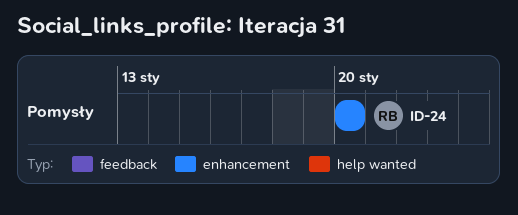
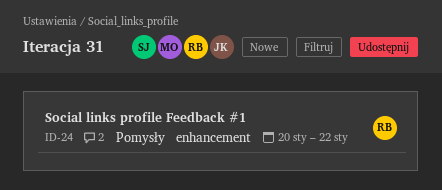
ID-24, due: Jan 20 -> Jan 22

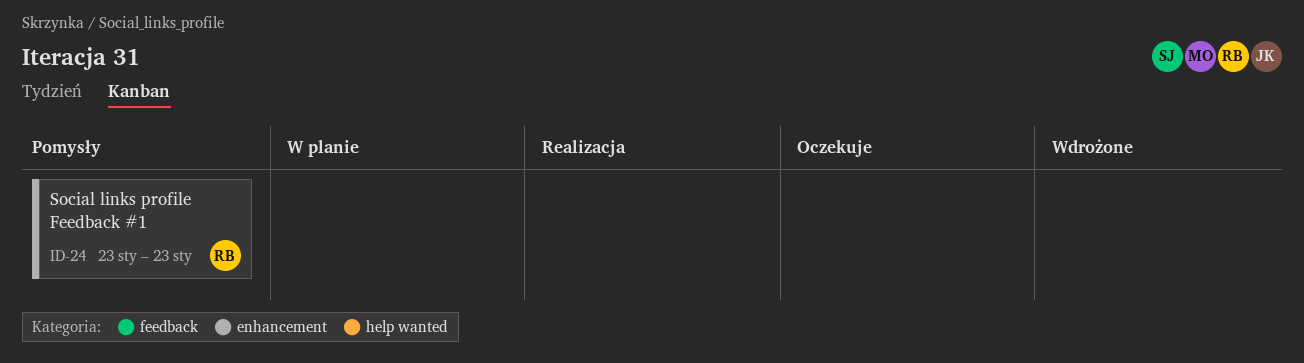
ID-24, start: Jan 20 -> Jan 23
ID-24, due: Jan 22 -> Jan 23

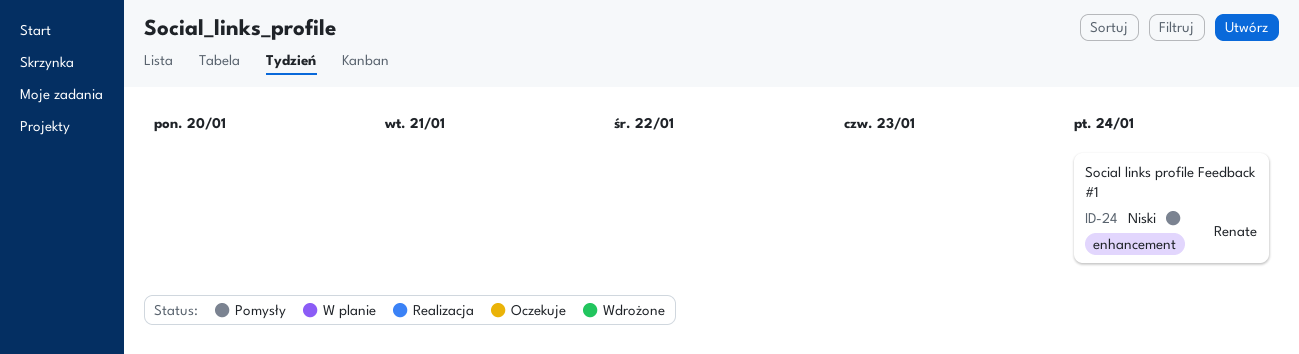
ID-24, due: Jan 23 -> Jan 24

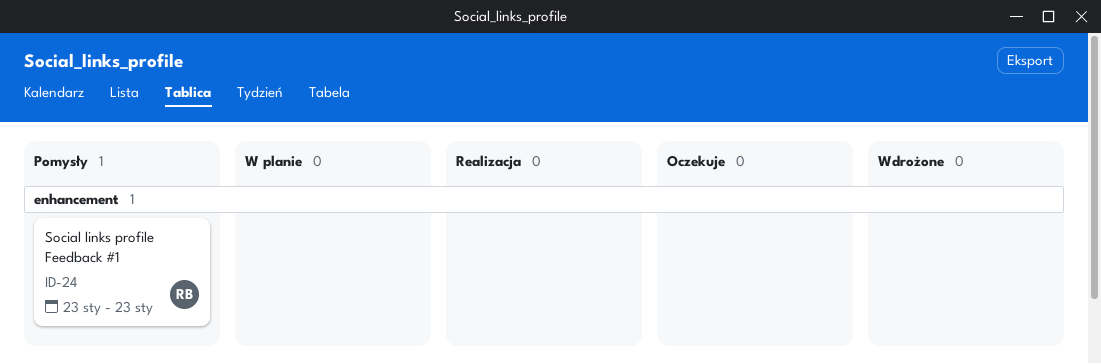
ID-24, due: Jan 24 -> Jan 23

